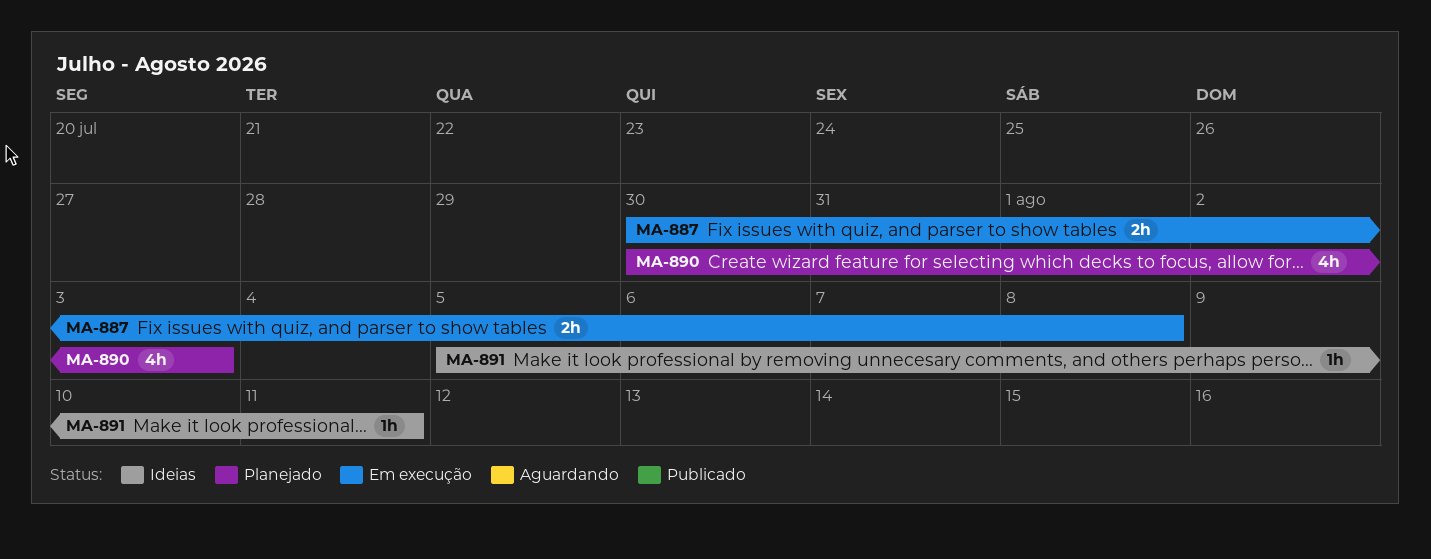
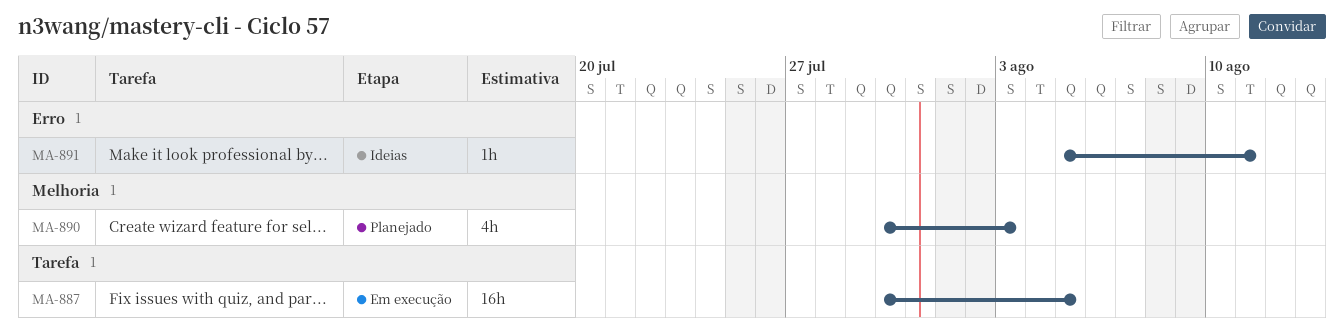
MA-887, estimate: 2h -> 16h
MA-887, due: Aug 8 -> Aug 5

